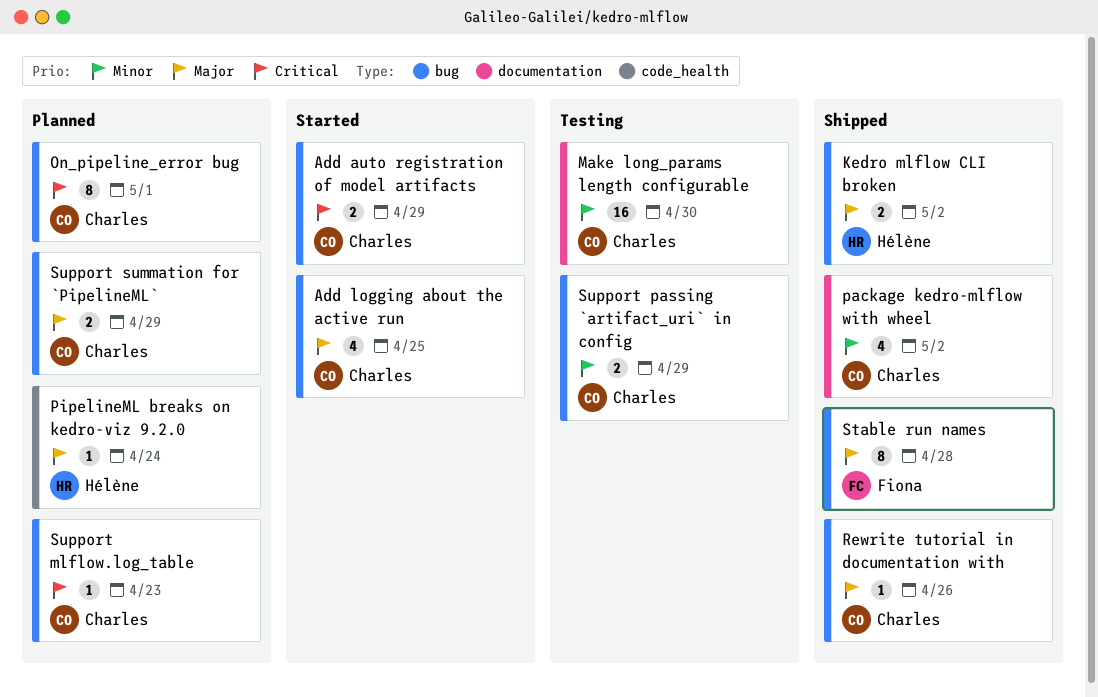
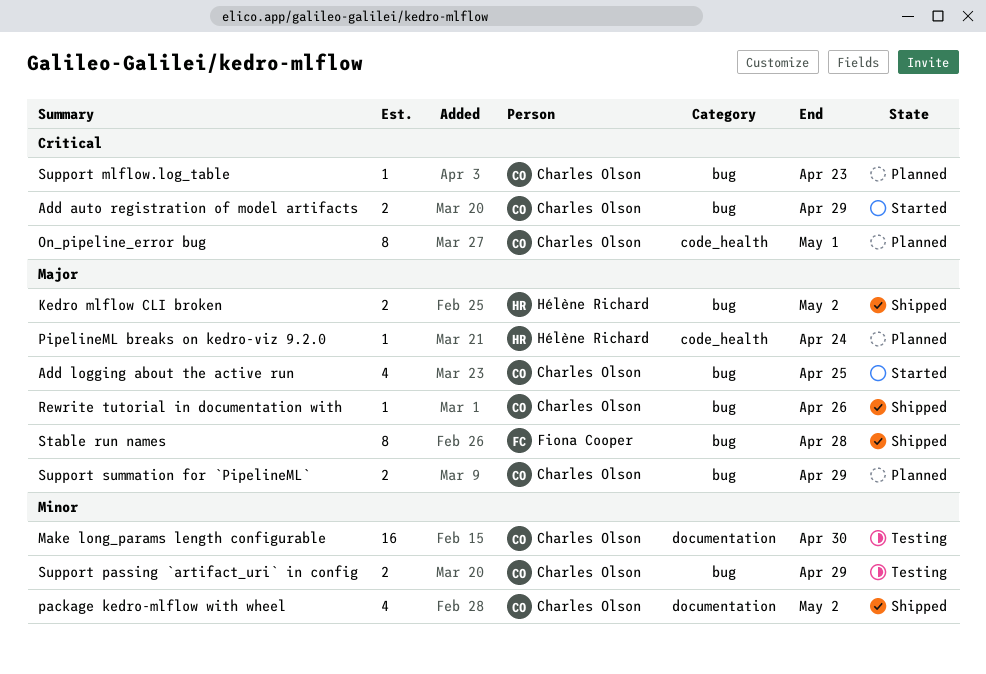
On_pipeline_error bug, label: bug -> code_health

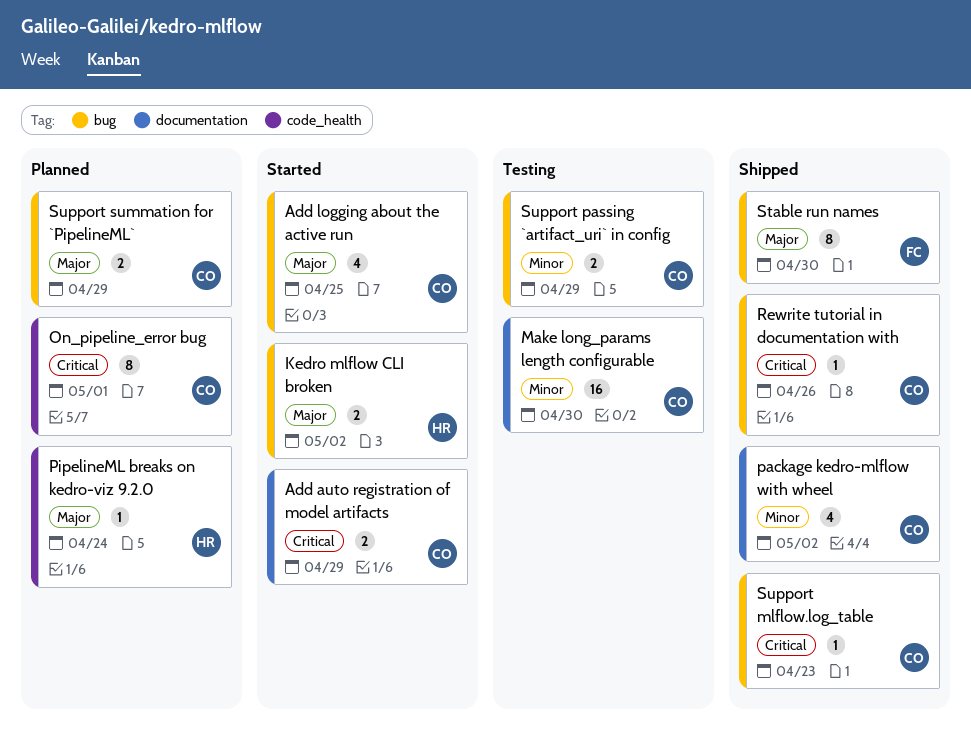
Add auto registration of model artifacts, label: bug -> documentation
Kedro mlflow CLI broken, status: Shipped -> Started
Rewrite tutorial in documentation with, priority: Major -> Critical
Stable run names, due: Apr 28 -> Apr 30
Support mlflow.log_table, status: Planned -> Shipped

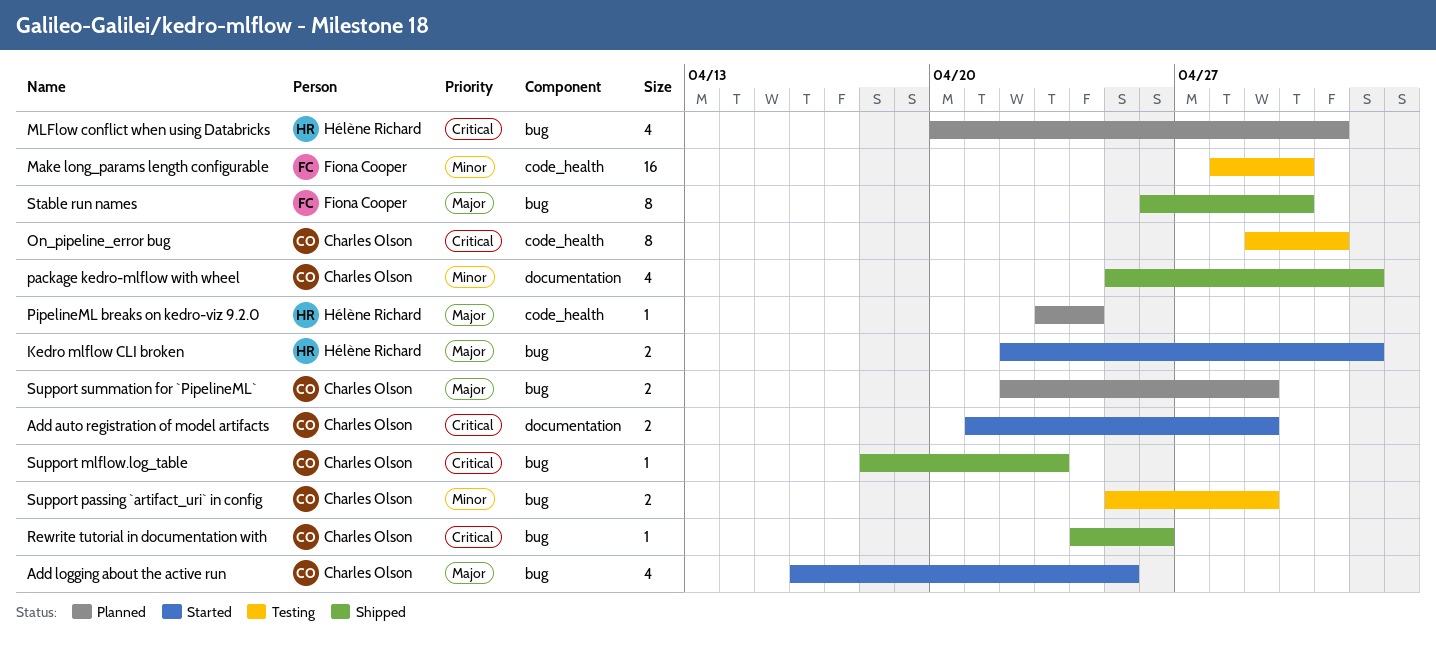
Make long_params length configurable, owner: Charles Olson -> Fiona Cooper
Make long_params length configurable, label: documentation -> code_health
MLFlow conflict when using Databricks: none -> present
On_pipeline_error bug, status: Planned -> Testing

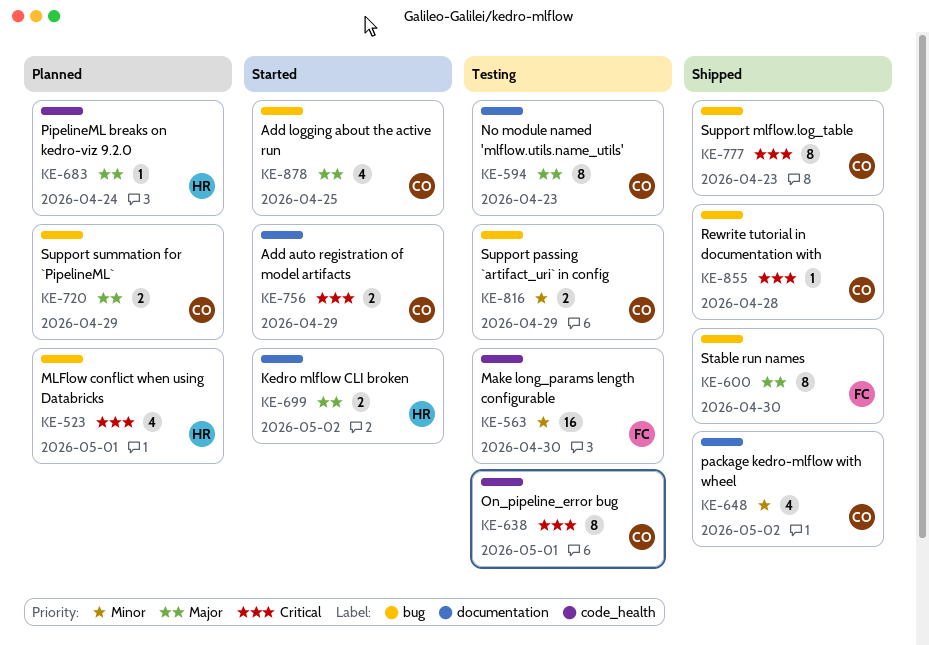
Kedro mlflow CLI broken, label: bug -> documentation
No module named 'mlflow.utils.name_utils': none -> present
Rewrite tutorial in documentation with, due: Apr 26 -> Apr 28
Support mlflow.log_table, estimate: 1 -> 8

